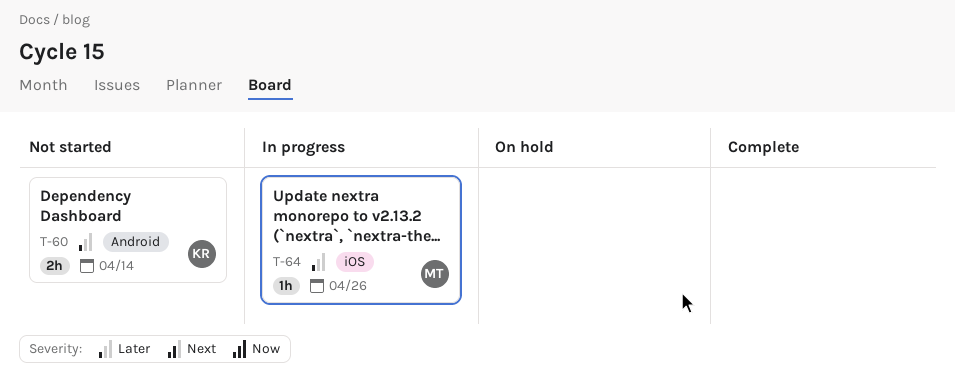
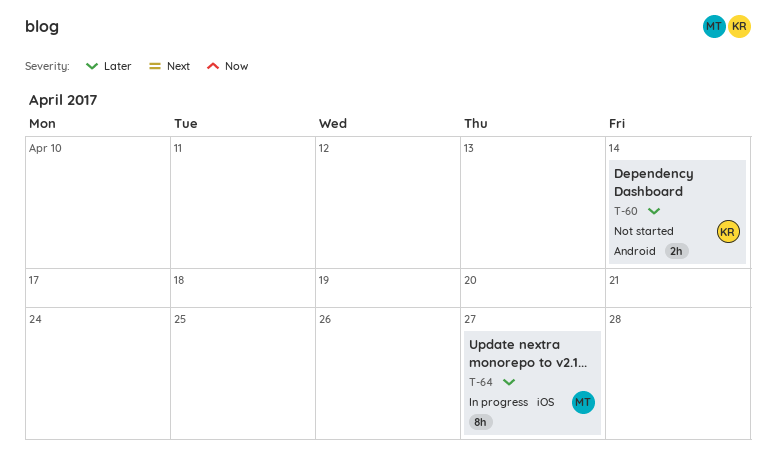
T-64, estimate: 1h -> 8h
T-64, due: Apr 26 -> Apr 27

